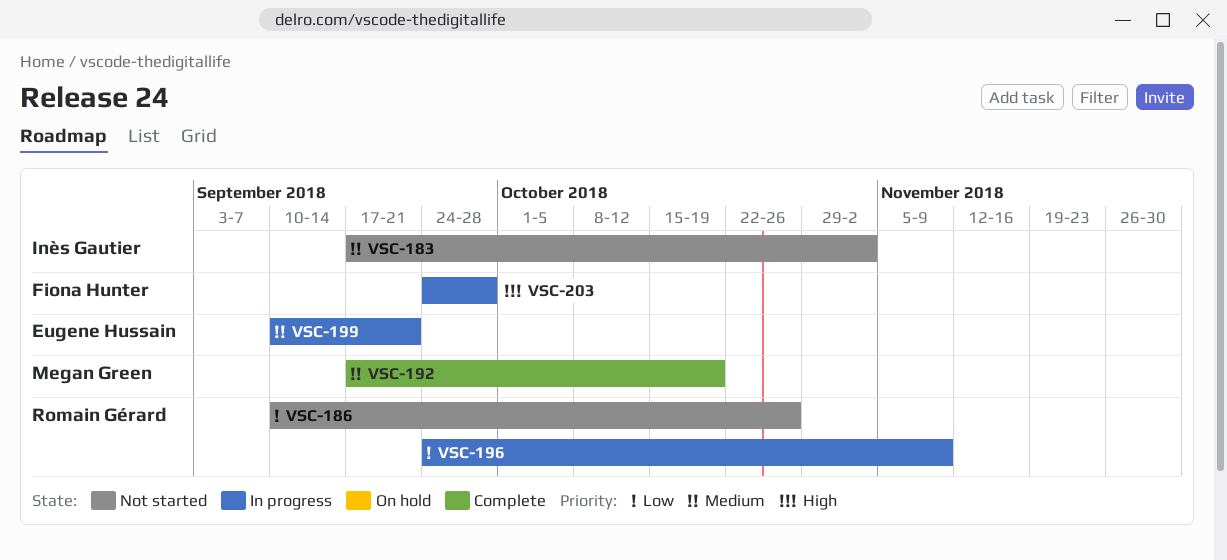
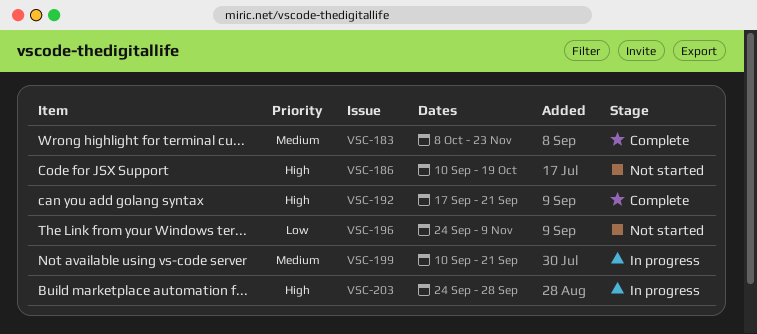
VSC-183, status: Not started -> Complete
VSC-183, start: Sep 17 -> Oct 8
VSC-183, due: Nov 2 -> Nov 23
VSC-186, priority: Low -> High
VSC-186, due: Oct 26 -> Oct 19
VSC-192, priority: Medium -> High
VSC-192, due: Oct 19 -> Sep 21
VSC-196, status: In progress -> Not started

